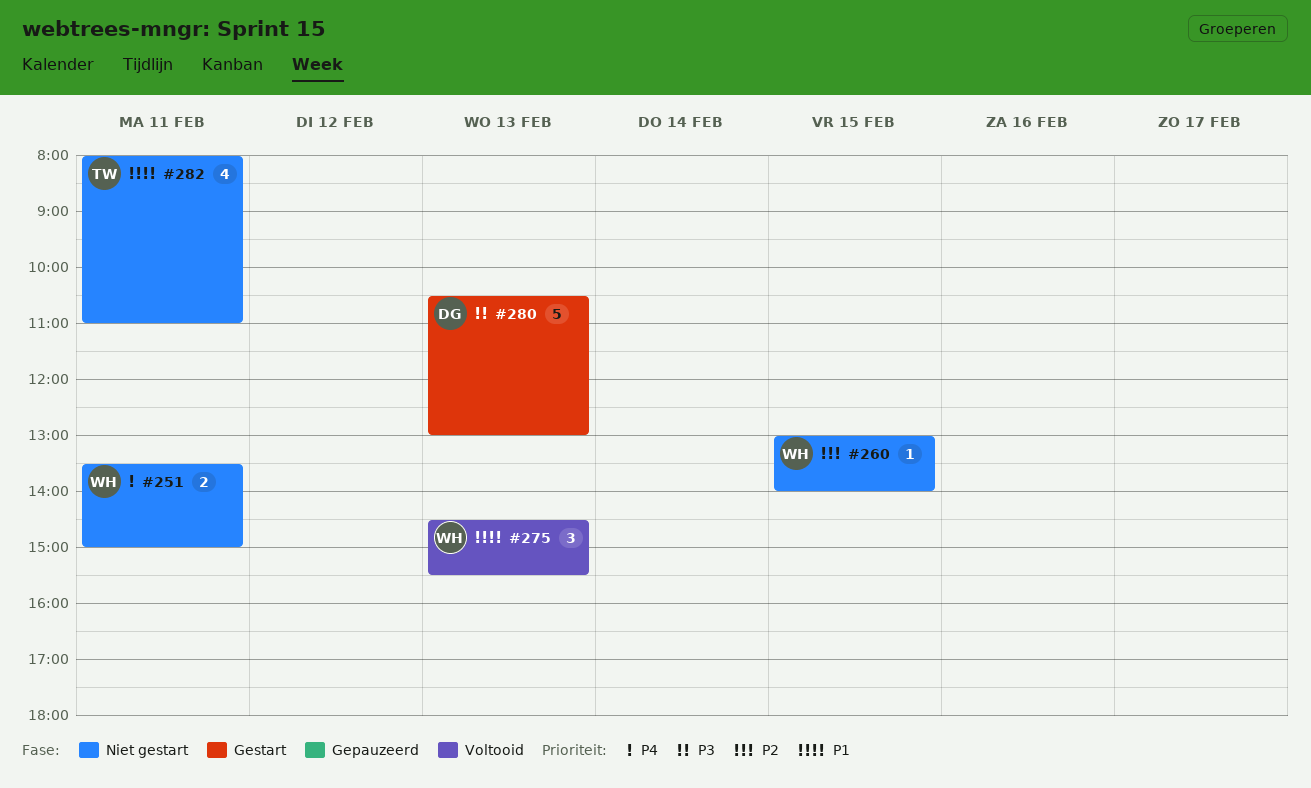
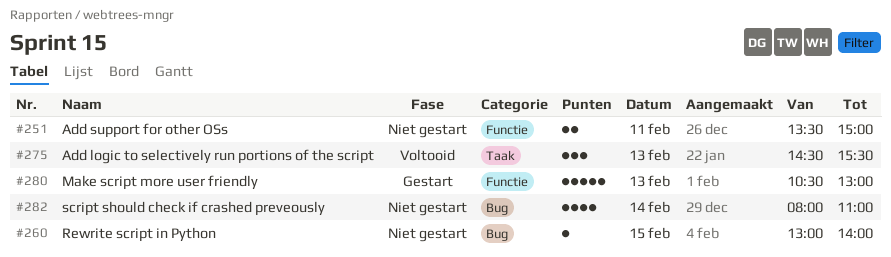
#282, day: Feb 11 -> Feb 14

